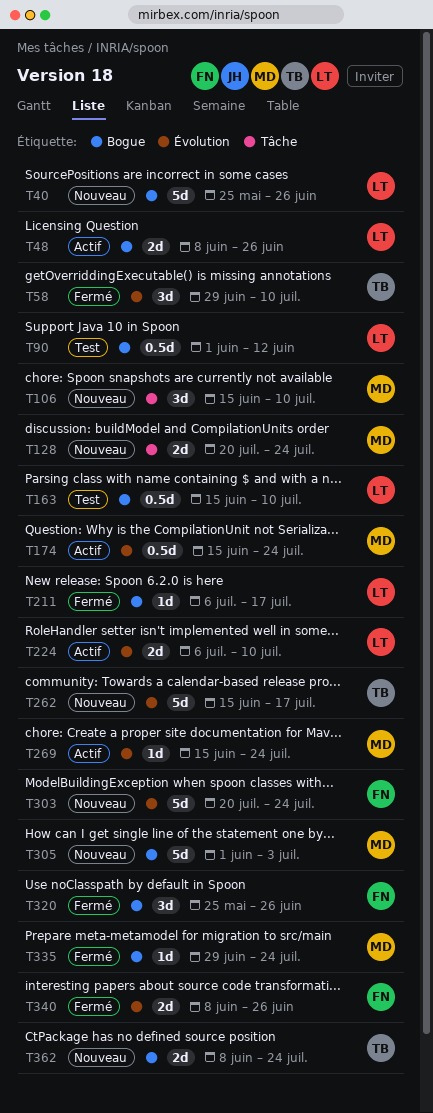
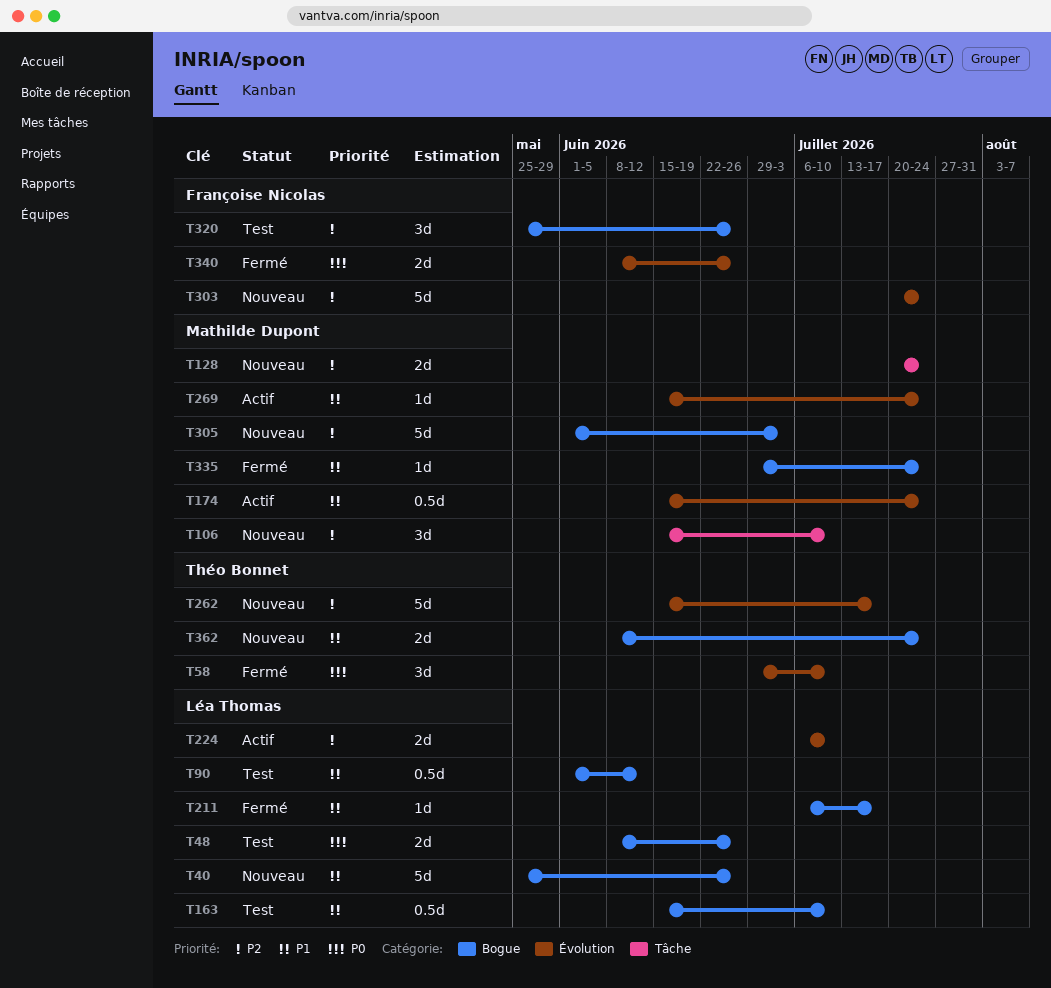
T48, status: Actif -> Test
T320, status: Fermé -> Test

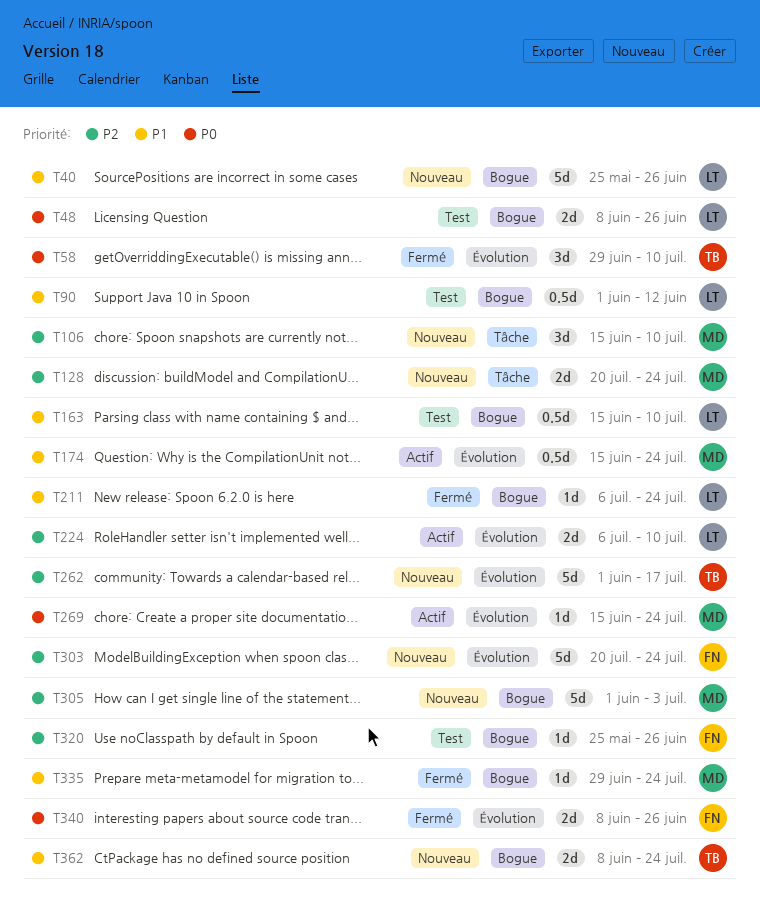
T211, due: Jul 17 -> Jul 24
T262, start: Jun 15 -> Jun 1
T269, priority: P1 -> P0
T320, estimate: 3d -> 1d

